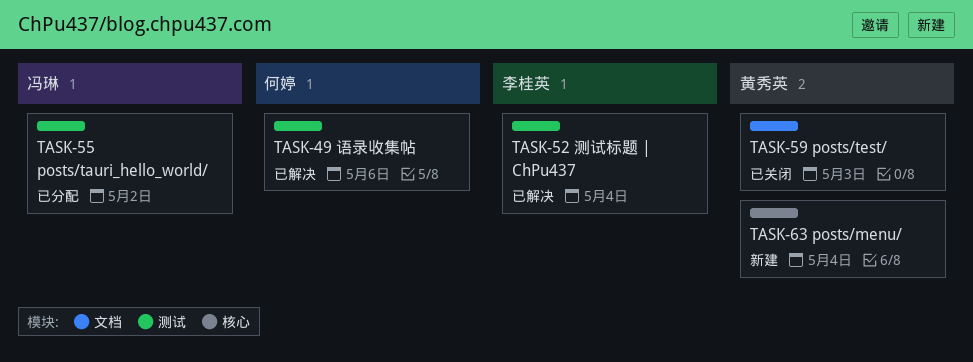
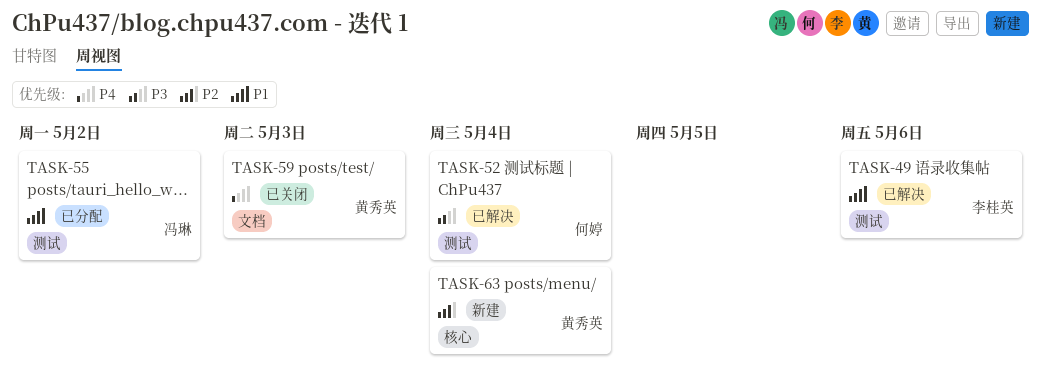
TASK-49, owner: 何婷 -> 李桂英
TASK-52, owner: 李桂英 -> 何婷

